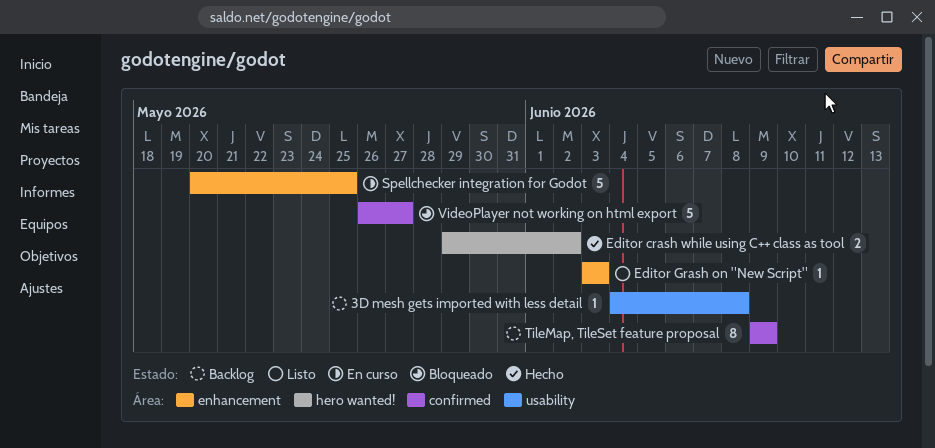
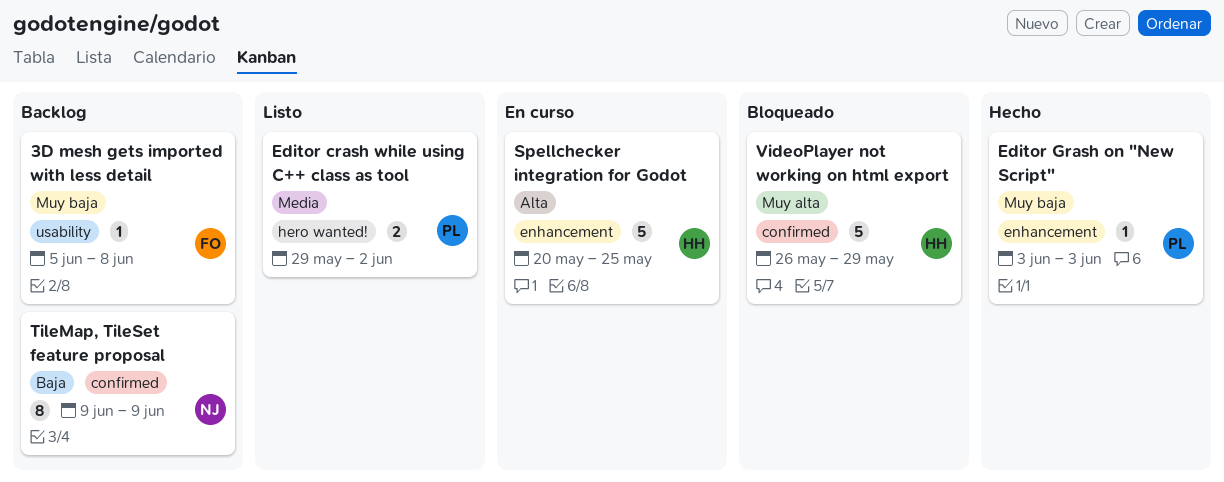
3D mesh gets imported with less detail, start: Jun 4 -> Jun 5
Editor crash while using C++ class as tool, status: Hecho -> Listo
Editor Grash on "New Script", status: Listo -> Hecho
VideoPlayer not working on html export, due: May 27 -> May 29

